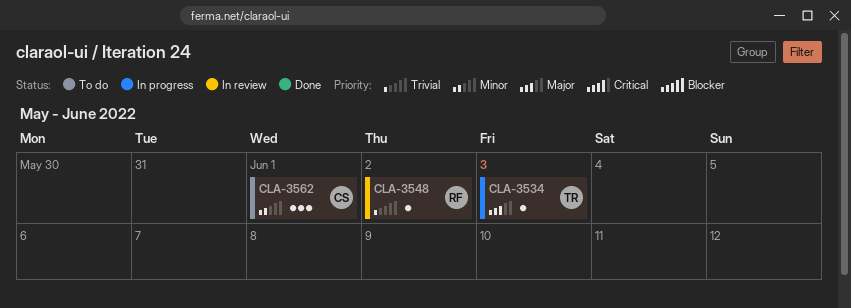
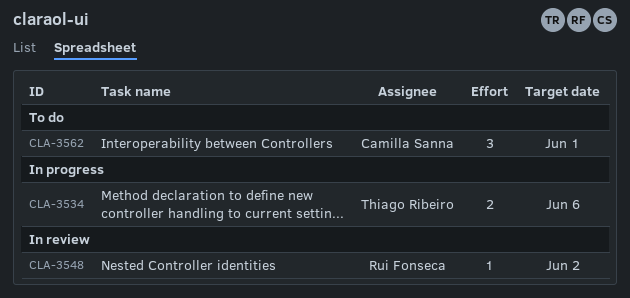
CLA-3534, estimate: 1 -> 2
CLA-3534, due: Jun 3 -> Jun 6

